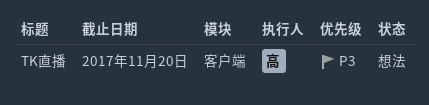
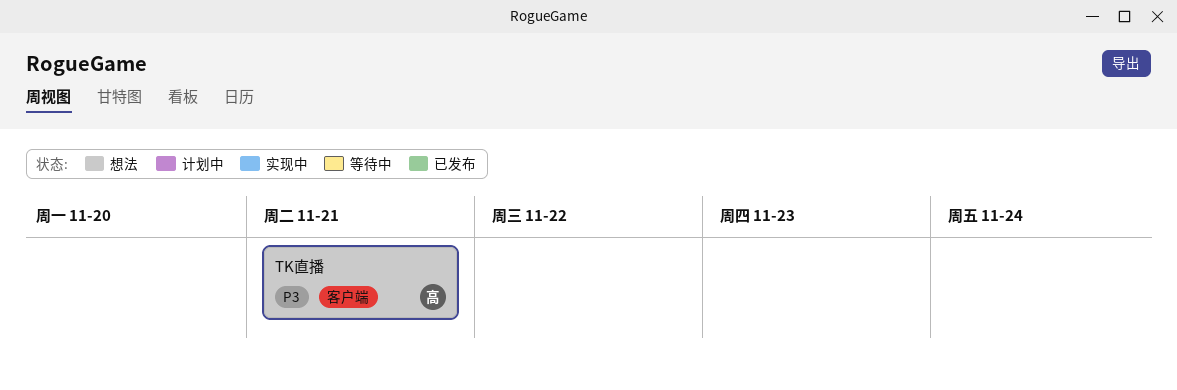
TK直播, due: Nov 20 -> Nov 21

